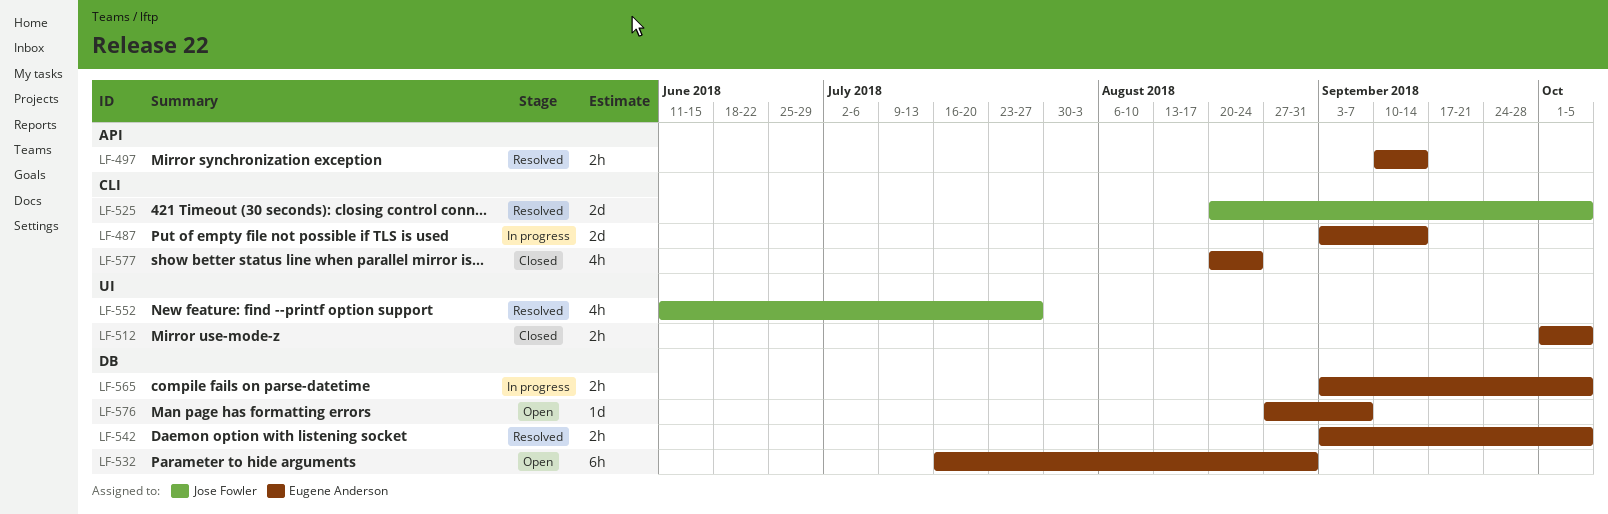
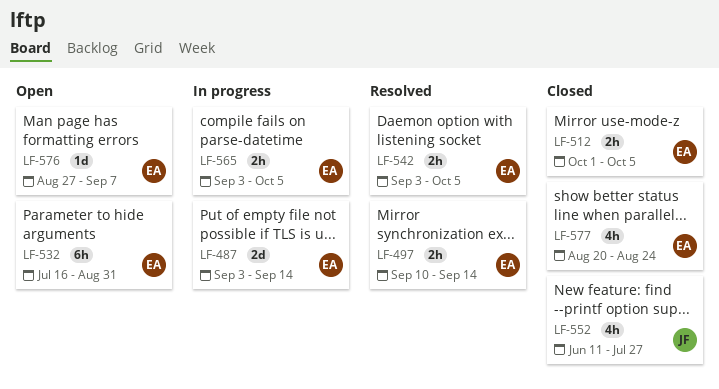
LF-525: present -> none
LF-552, status: Resolved -> Closed

